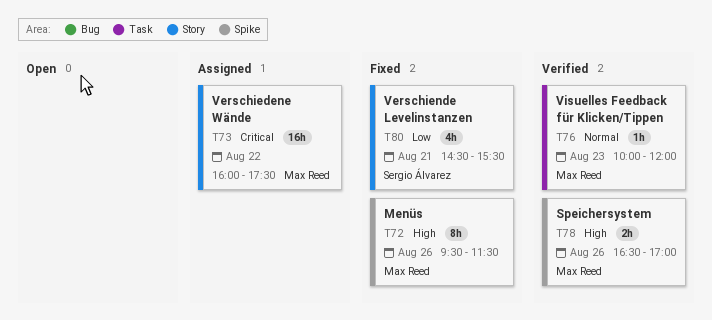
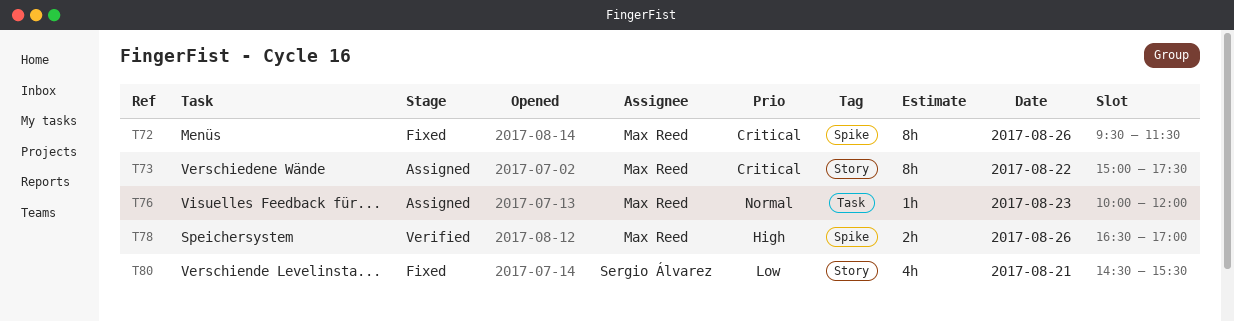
T72, priority: High -> Critical
T73, estimate: 16h -> 8h
T73, begins: 16:00 -> 15:00
T76, status: Verified -> Assigned

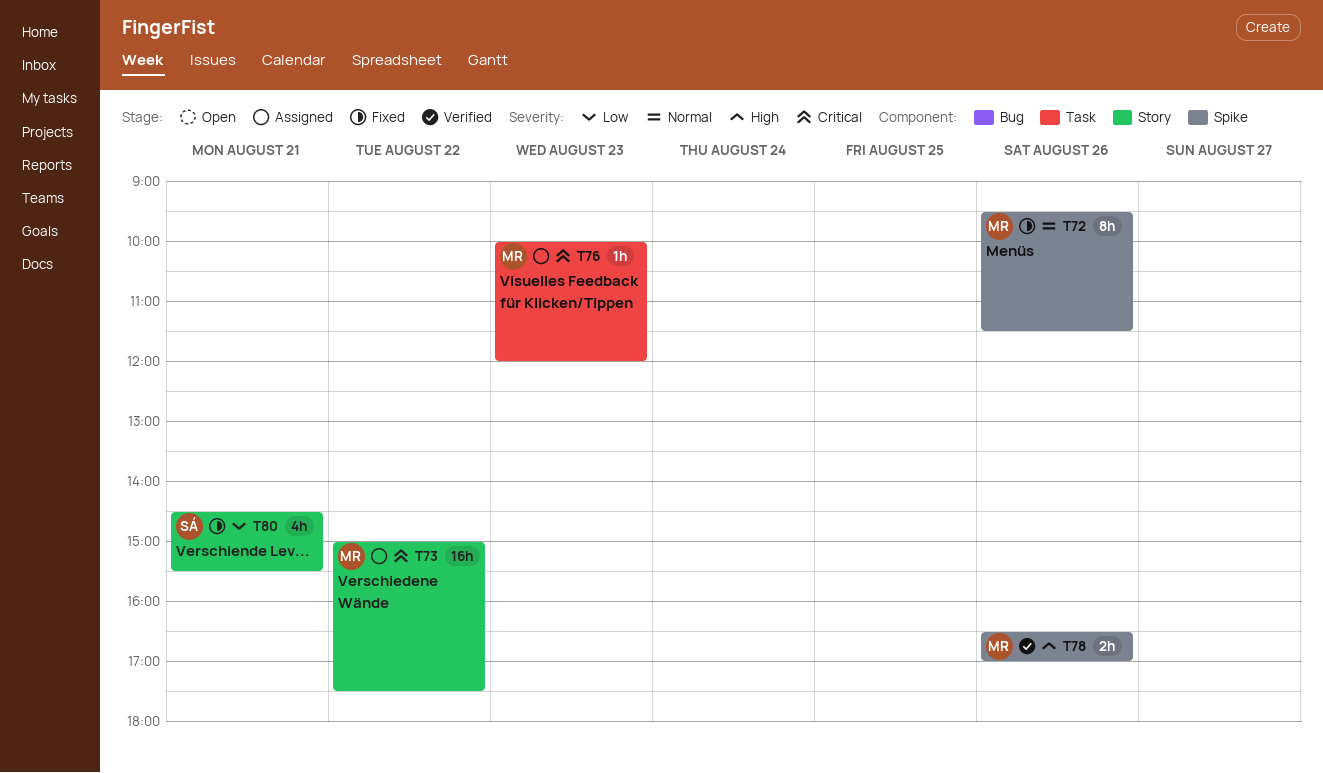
T72, priority: Critical -> Normal
T73, estimate: 8h -> 16h
T76, priority: Normal -> Critical

